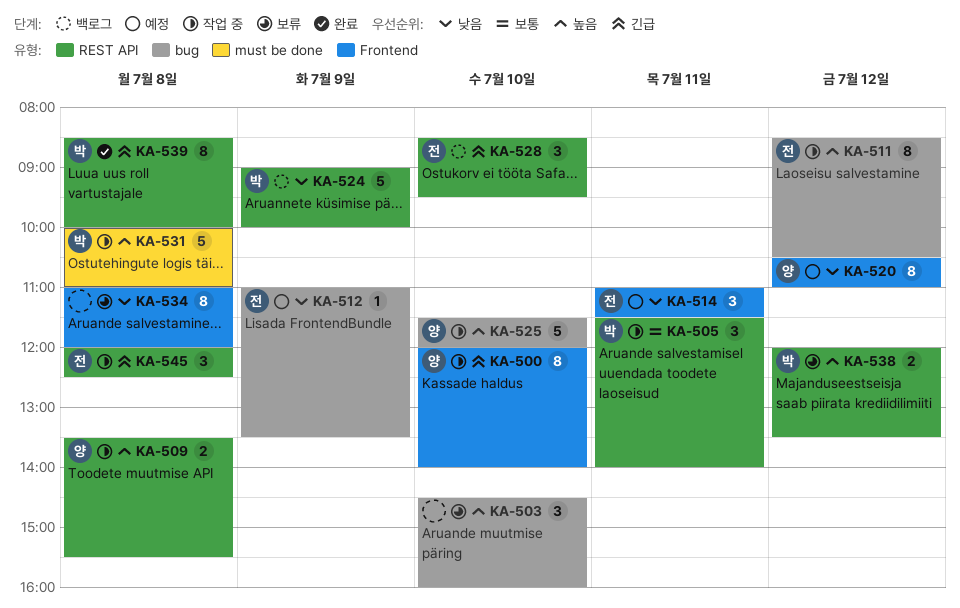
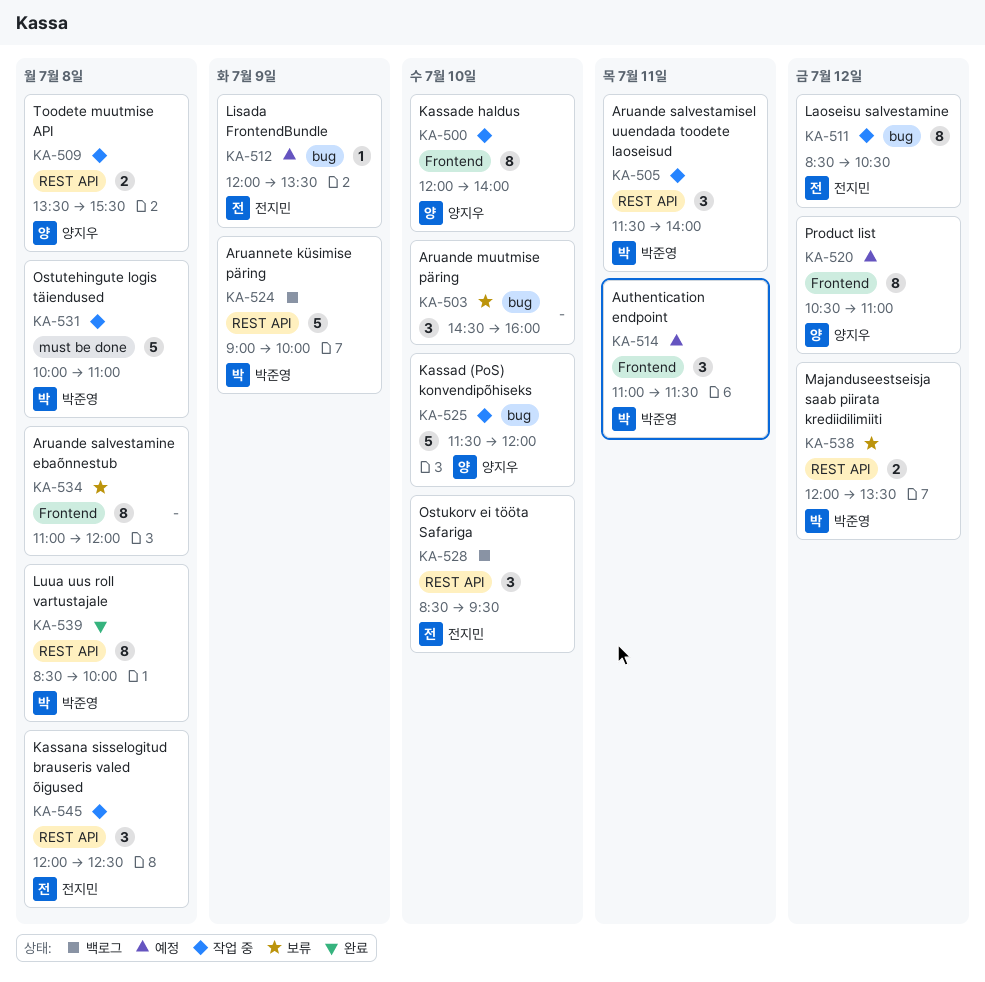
KA-512, begins: 11:00 -> 12:00
KA-514, owner: 전지민 -> 박준영

